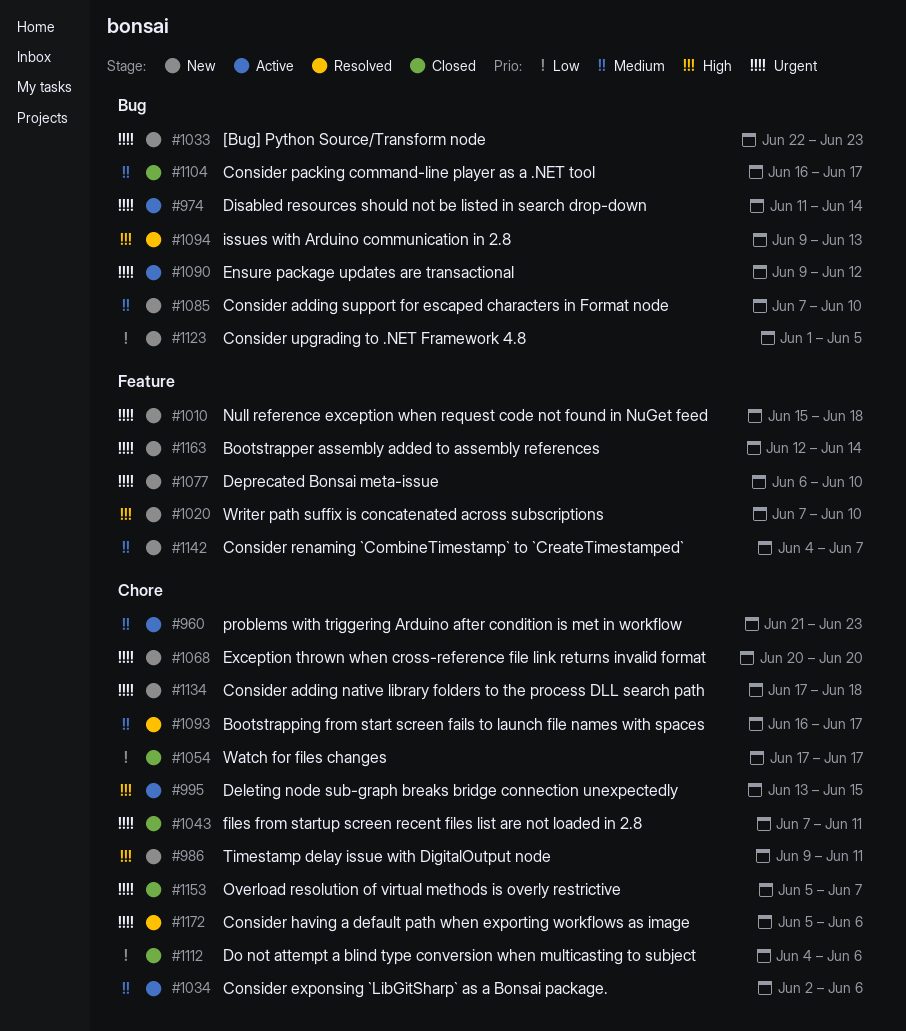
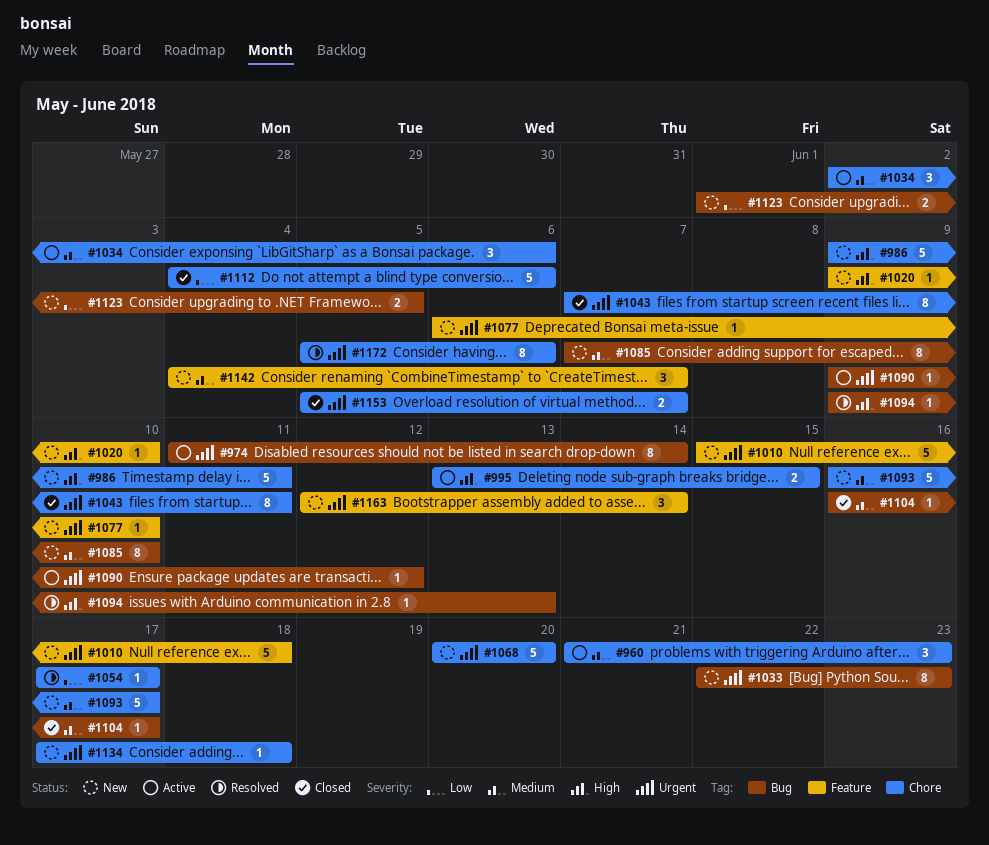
#1020, start: Jun 7 -> Jun 9
#1054, status: Closed -> Resolved
#1093, status: Resolved -> New

